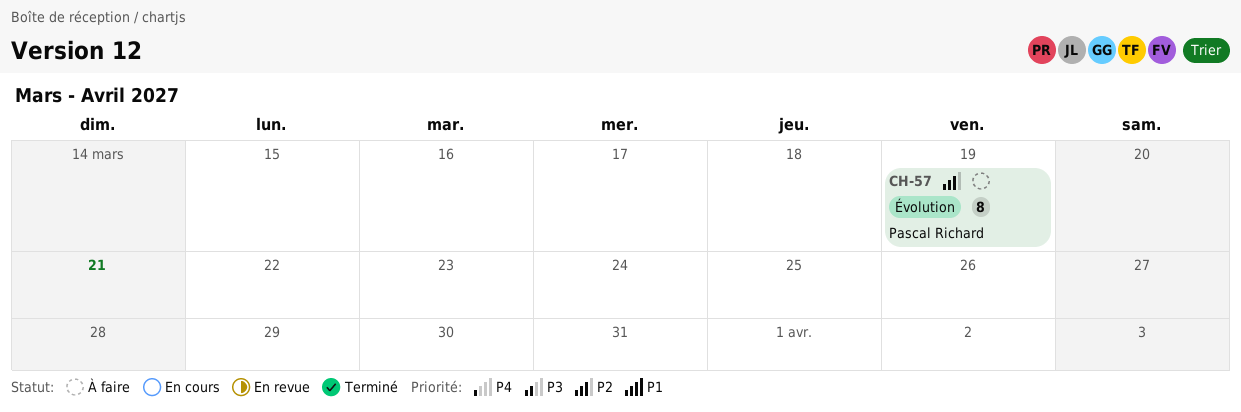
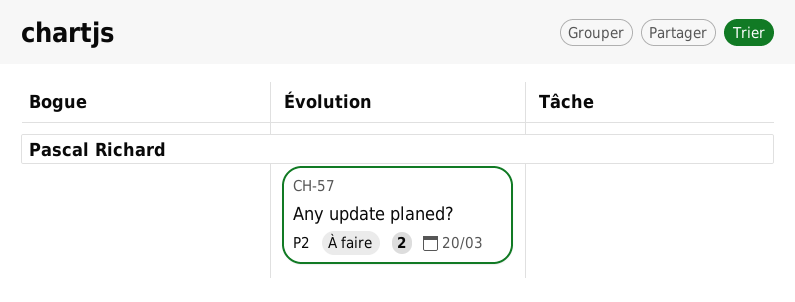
CH-57, estimate: 8 -> 2
CH-57, due: Mar 19 -> Mar 20

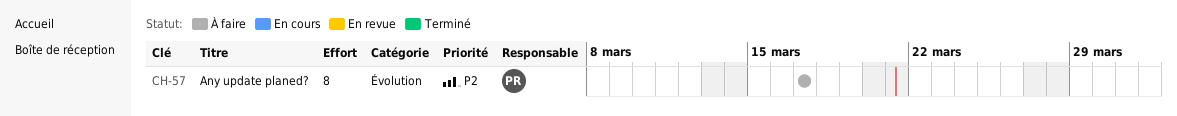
CH-57, estimate: 2 -> 8
CH-57, due: Mar 20 -> Mar 17

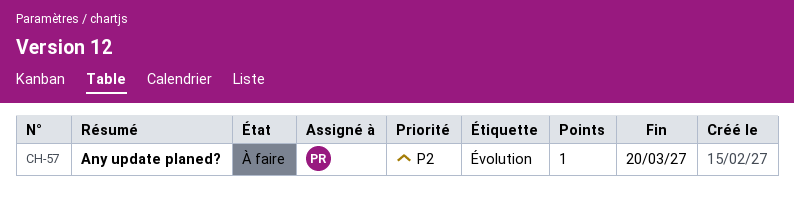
CH-57, estimate: 8 -> 1
CH-57, due: Mar 17 -> Mar 20

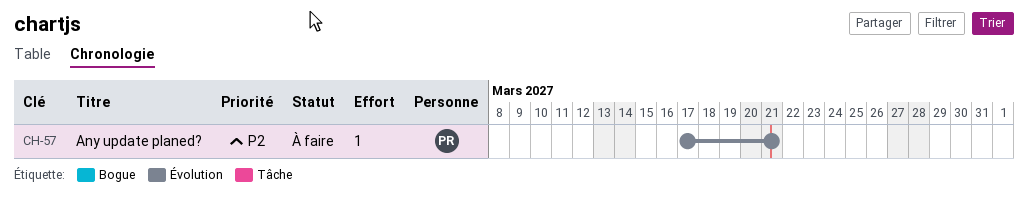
CH-57, due: Mar 20 -> Mar 21

